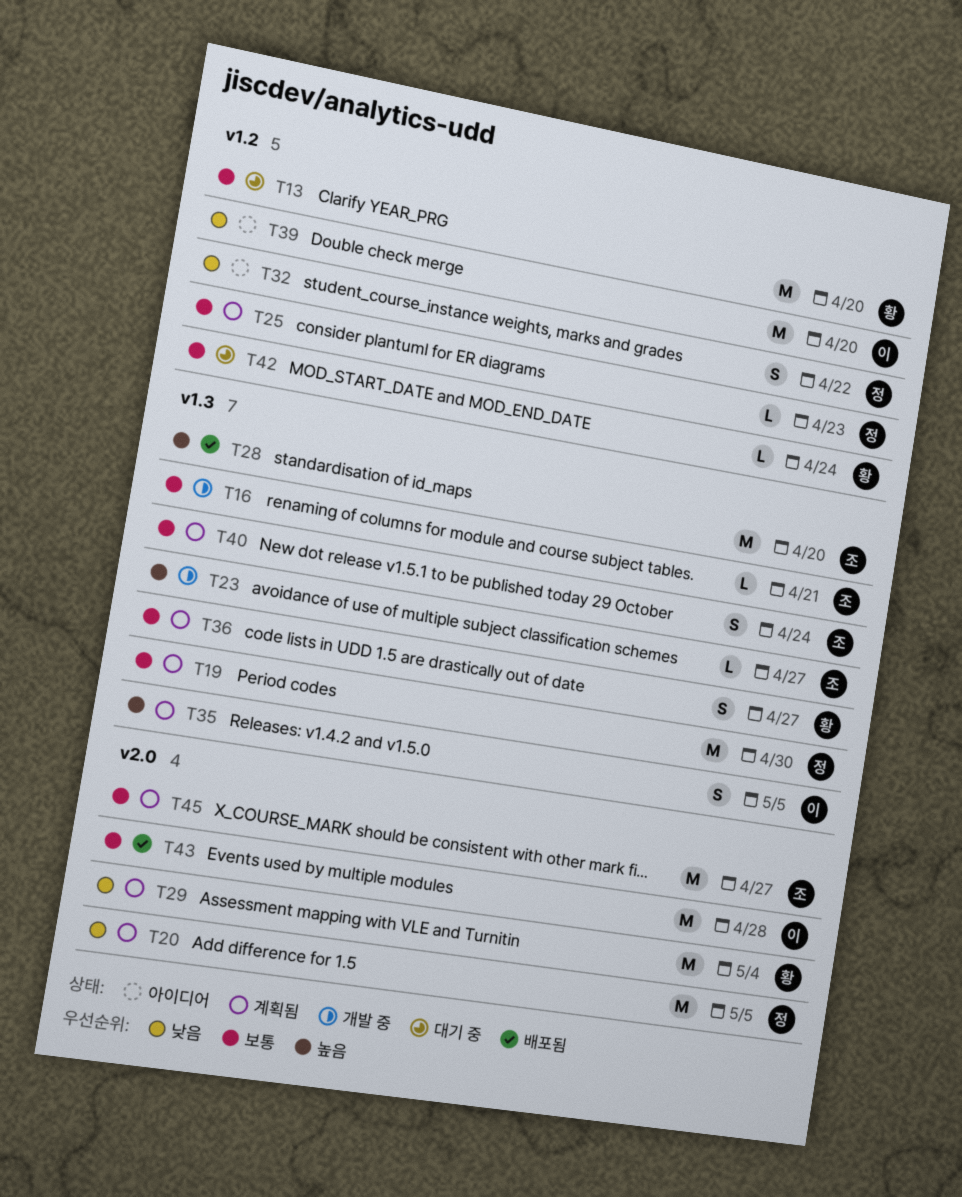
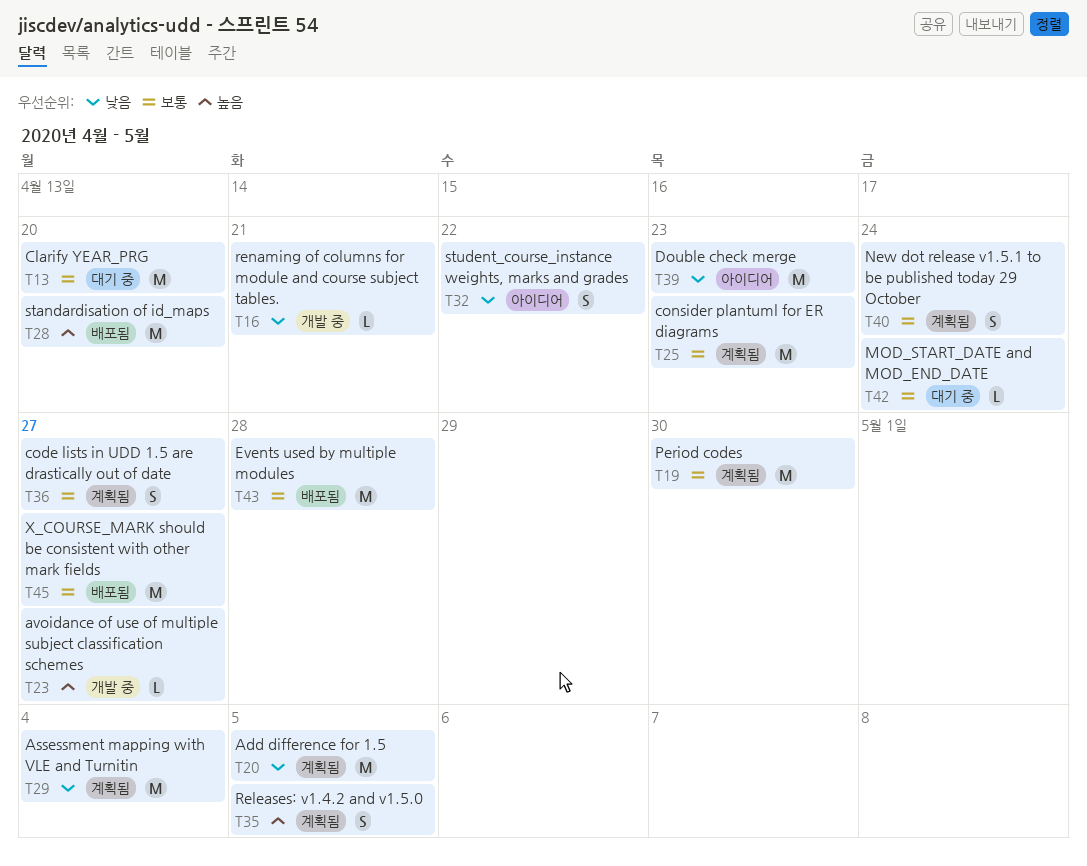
T16, priority: 보통 -> 낮음
T25, estimate: L -> M
T39, due: Apr 20 -> Apr 23
T45, status: 계획됨 -> 배포됨

